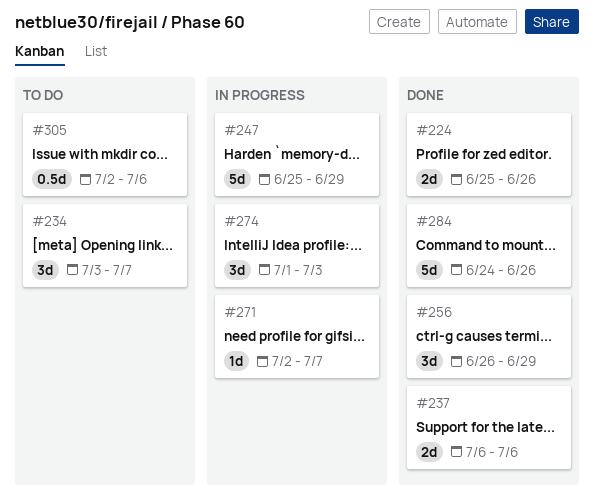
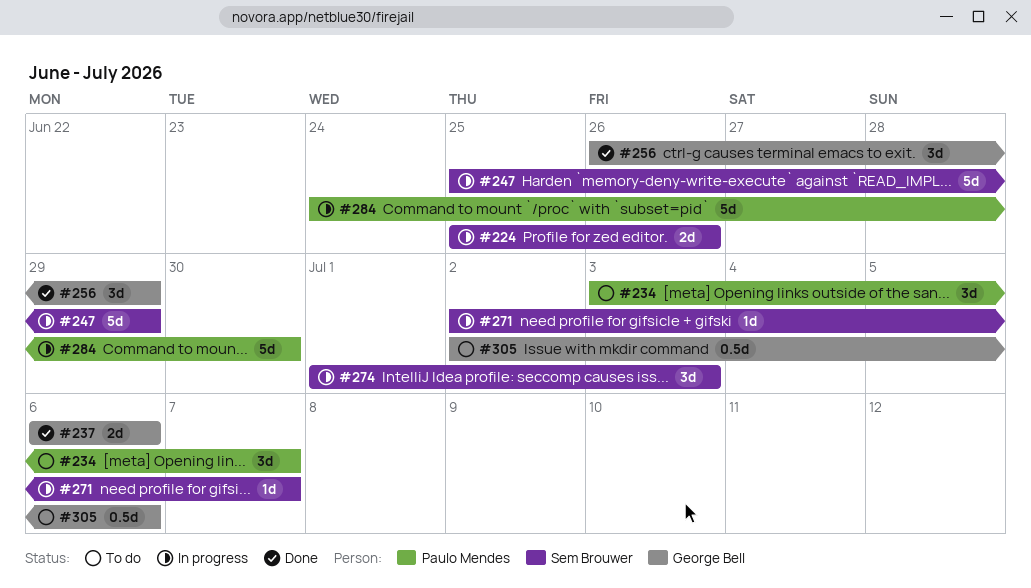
#224, status: Done -> In progress
#284, status: Done -> In progress
#284, due: Jun 26 -> Jun 30

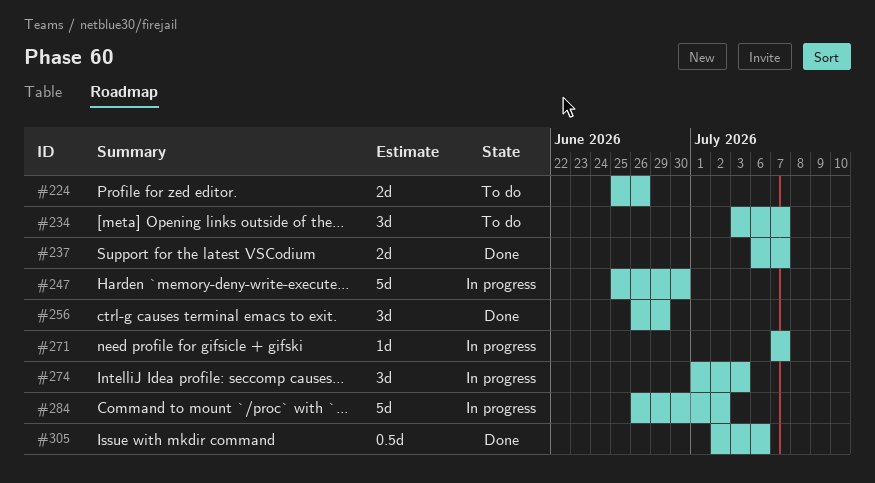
#224, status: In progress -> To do
#237, due: Jul 6 -> Jul 7
#247, due: Jun 29 -> Jun 30
#271, start: Jul 2 -> Jul 7
#284, start: Jun 24 -> Jun 26
#284, due: Jun 30 -> Jul 2
#305, status: To do -> Done

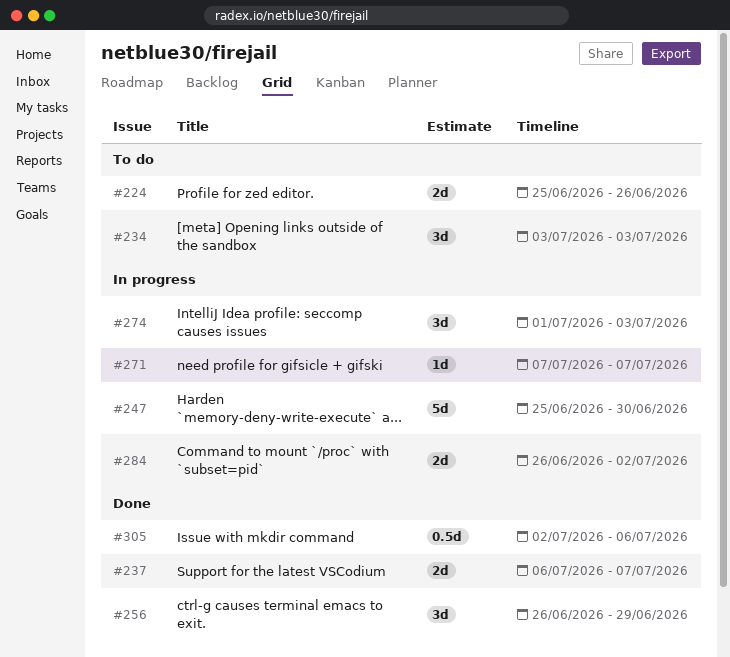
#234, due: Jul 7 -> Jul 3
#284, estimate: 5d -> 2d

